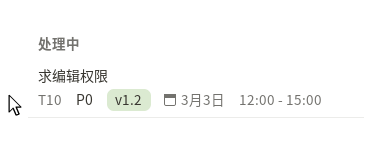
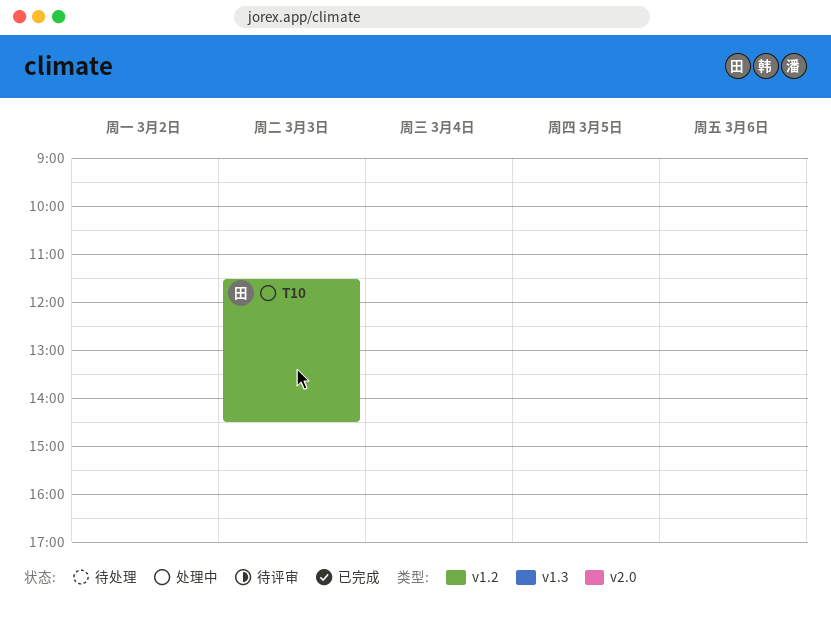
T10, begins: 12:00 -> 11:30
T10, ends: 15:00 -> 14:30

